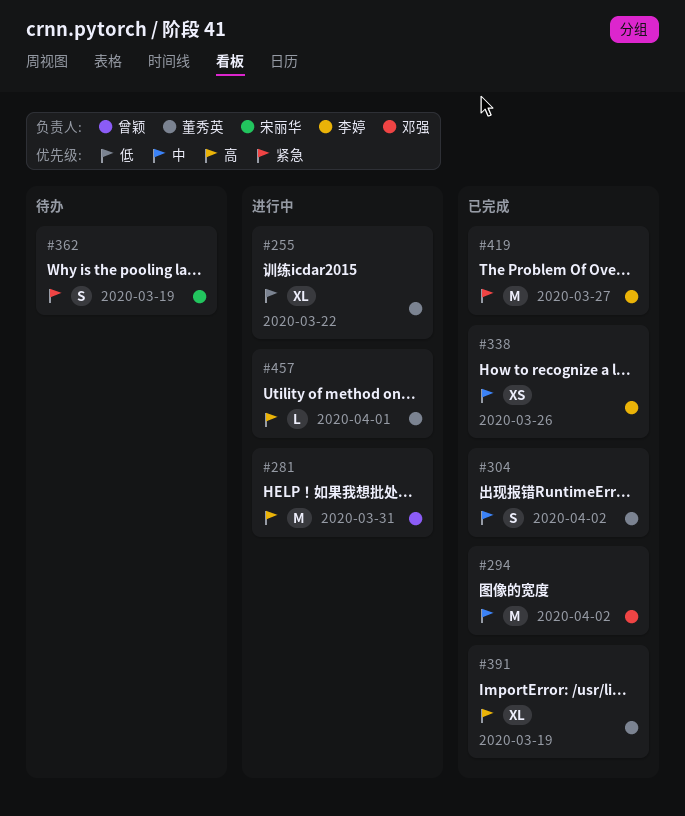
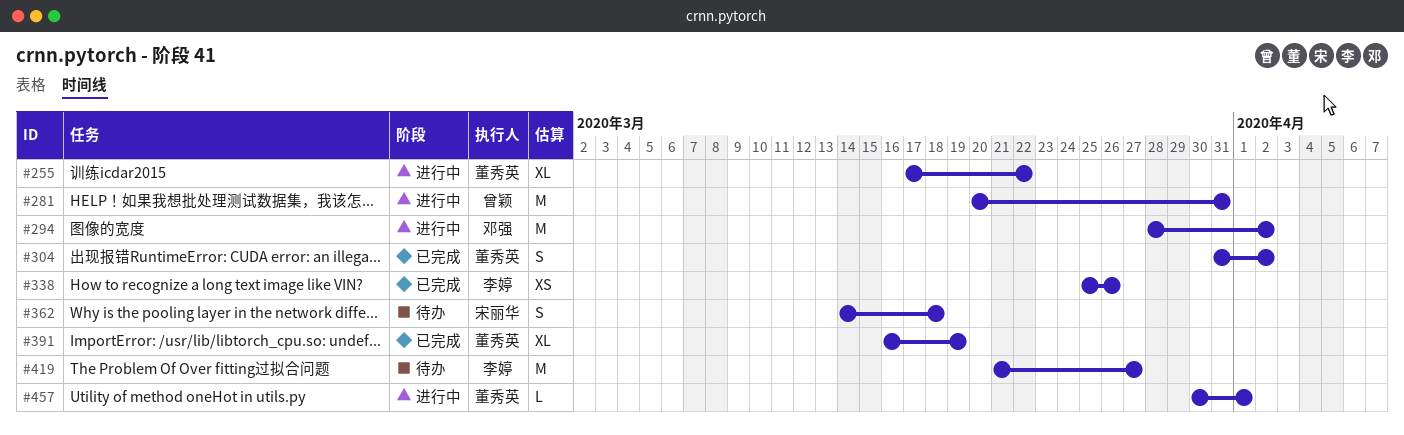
#294, status: 已完成 -> 进行中
#362, due: Mar 19 -> Mar 18
#419, status: 已完成 -> 待办

